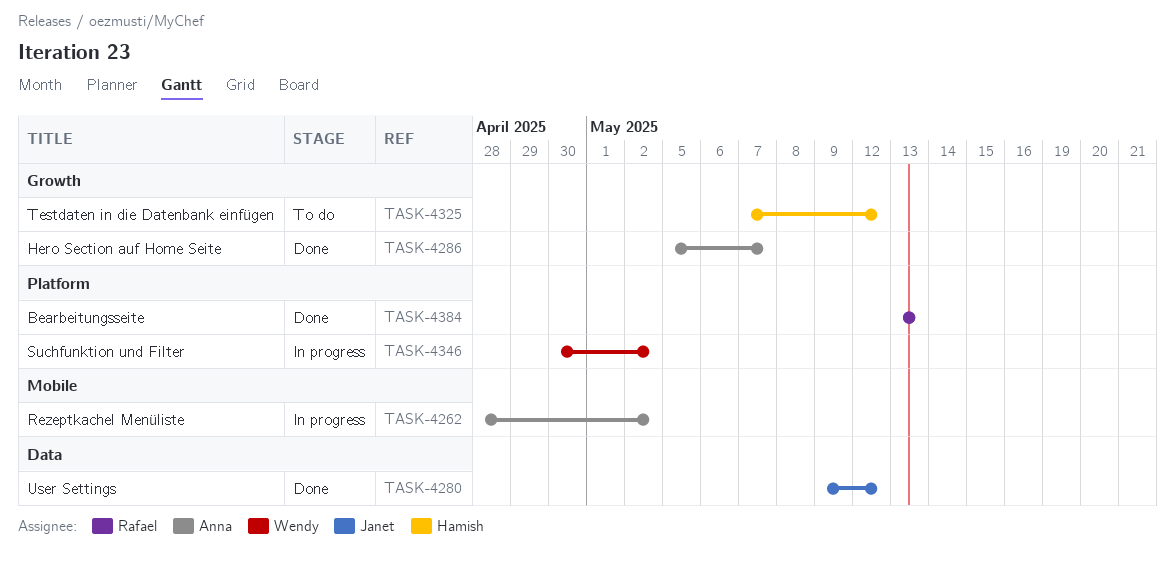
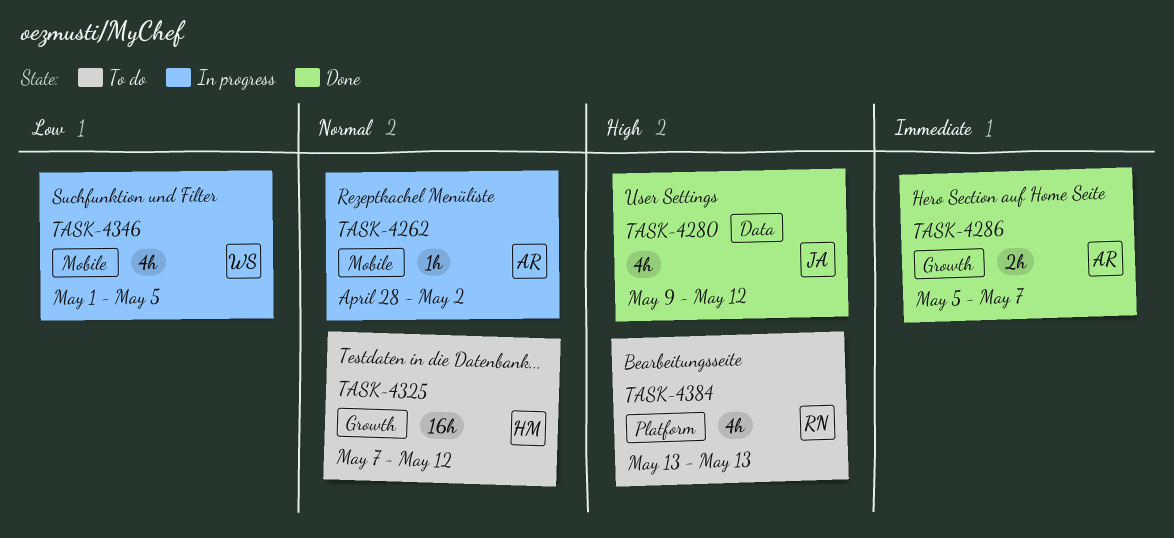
TASK-4346, label: Platform -> Mobile
TASK-4346, start: Apr 30 -> May 1
TASK-4346, due: May 2 -> May 5
TASK-4384, status: Done -> To do

